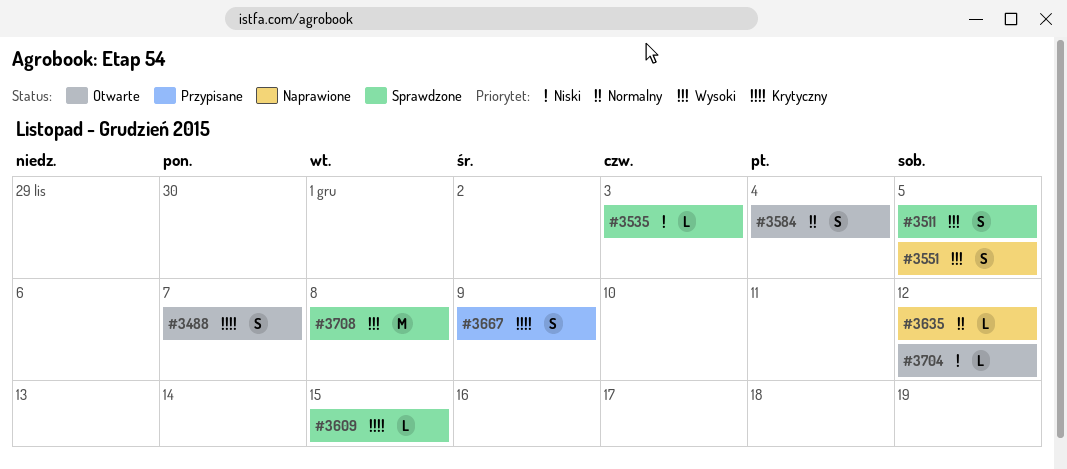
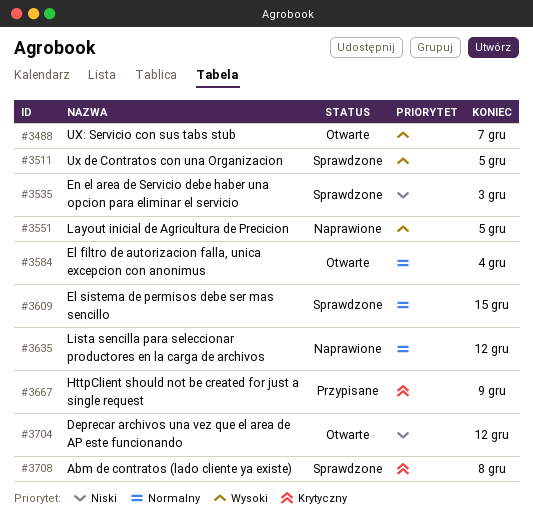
#3488, priority: Krytyczny -> Wysoki
#3609, priority: Krytyczny -> Normalny
#3708, priority: Wysoki -> Krytyczny

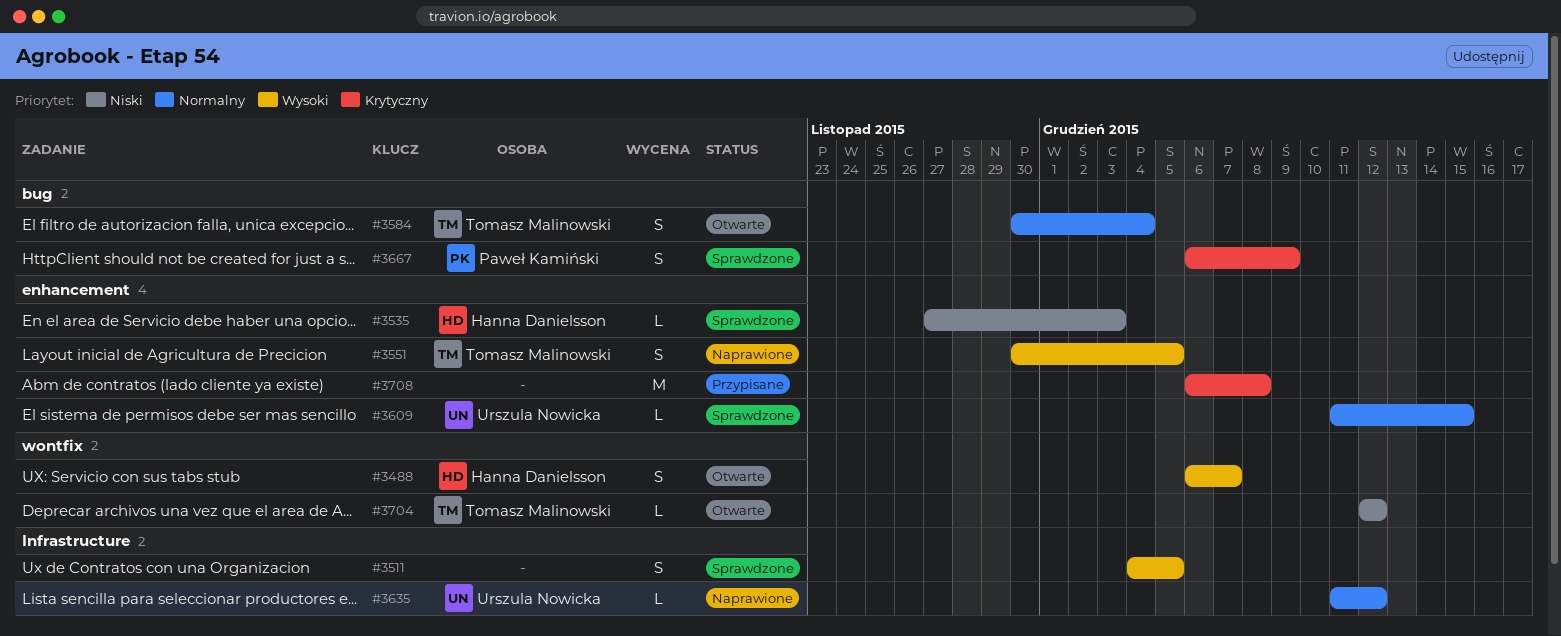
#3667, status: Przypisane -> Sprawdzone
#3708, status: Sprawdzone -> Przypisane

